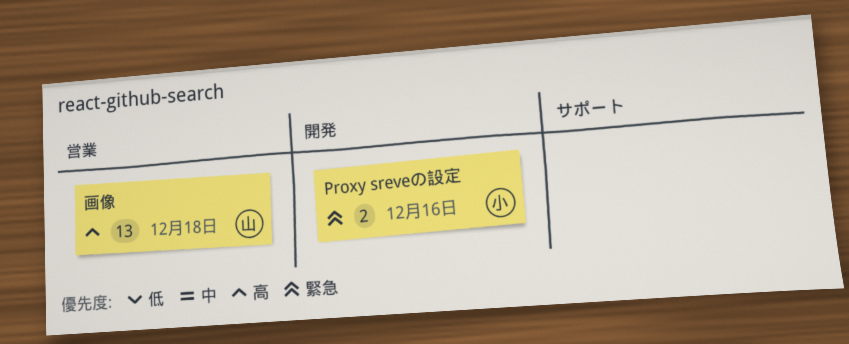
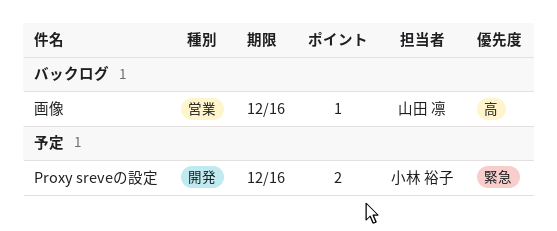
画像, estimate: 13 -> 1
画像, due: Dec 18 -> Dec 16

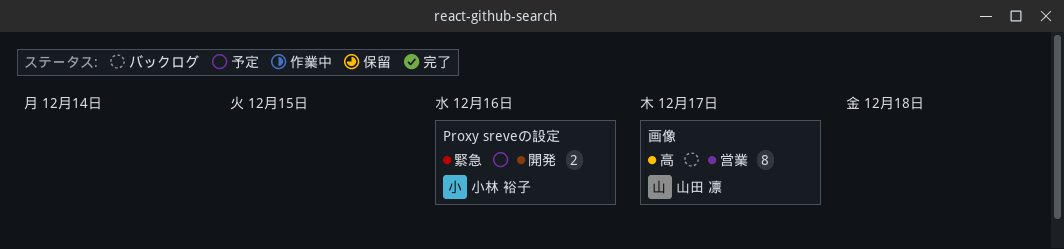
画像, estimate: 1 -> 8
画像, due: Dec 16 -> Dec 17

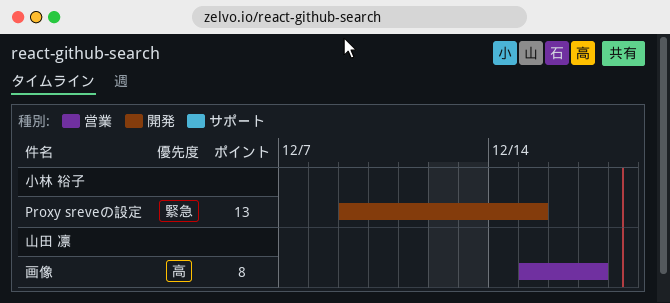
Proxy sreveの設定, estimate: 2 -> 13
Proxy sreveの設定, due: Dec 16 -> Dec 15

